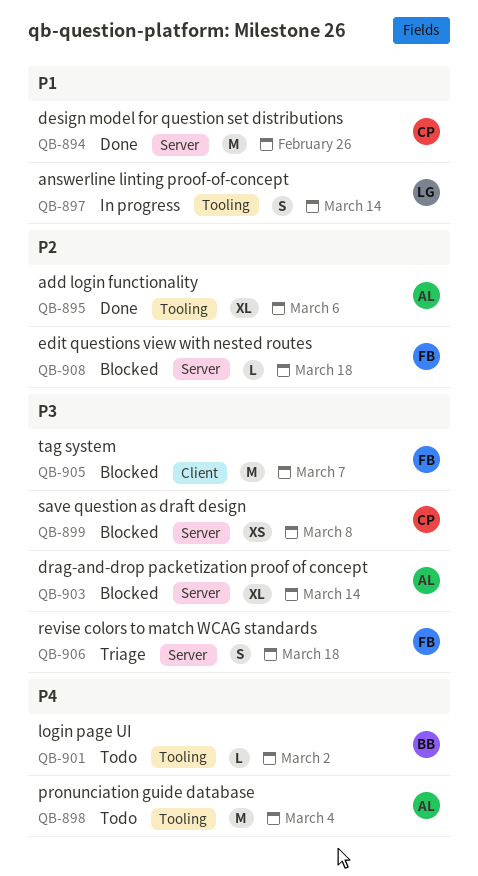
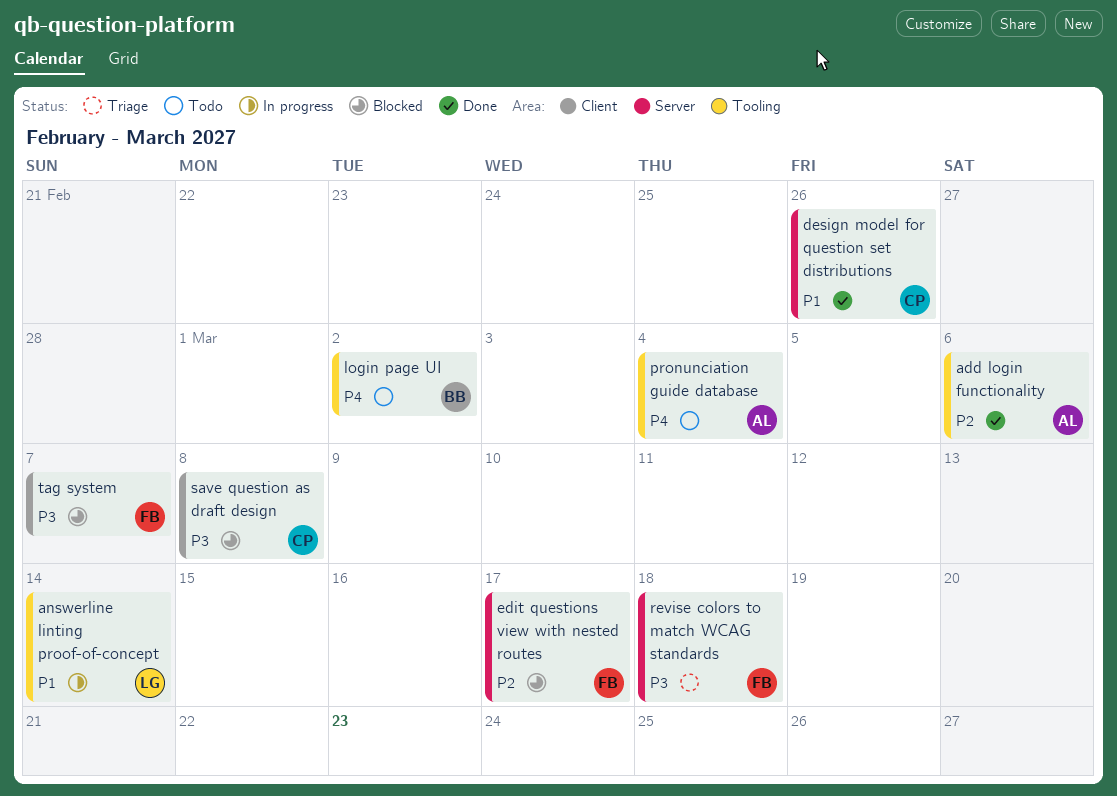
drag-and-drop packetization proof of concept: present -> none
edit questions view with nested routes, due: Mar 18 -> Mar 17
save question as draft design, label: Server -> Client

